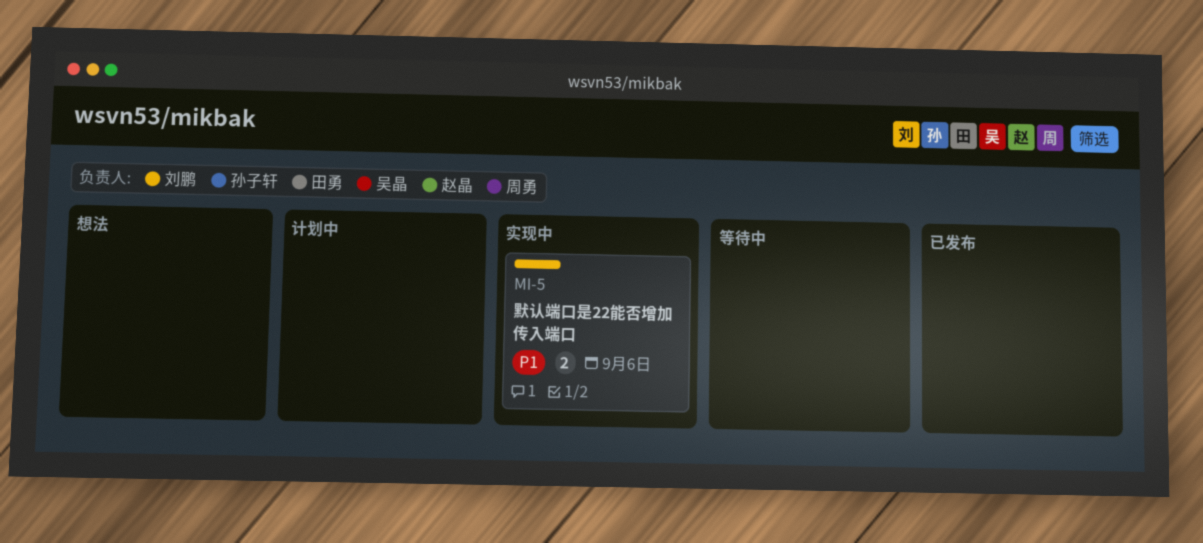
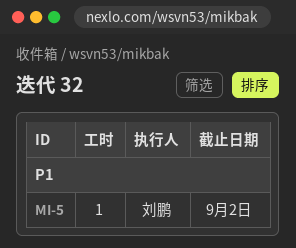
MI-5, estimate: 2 -> 1
MI-5, due: Sep 6 -> Sep 2

